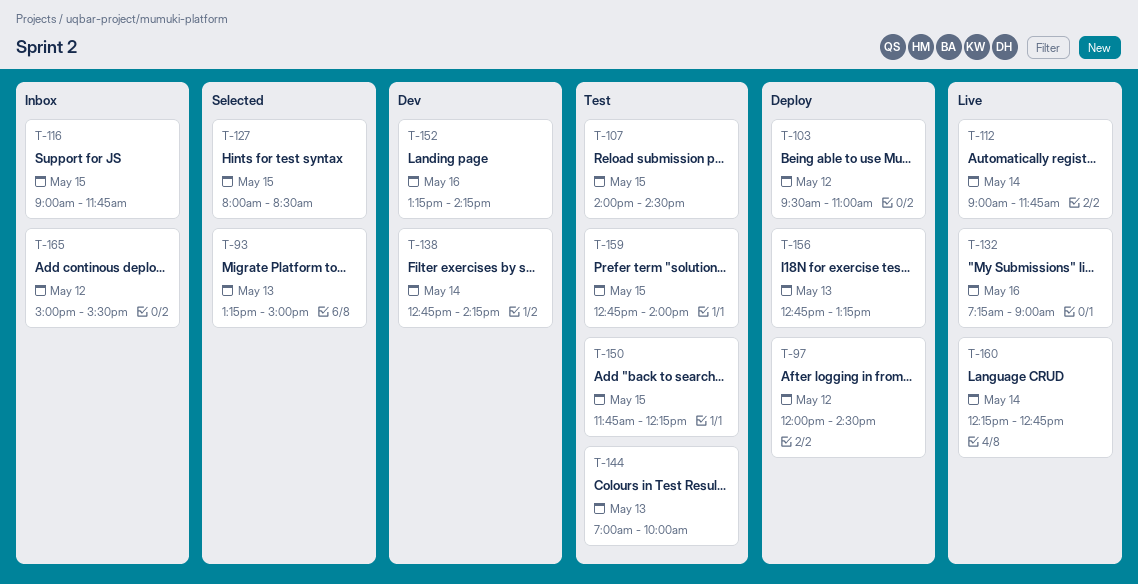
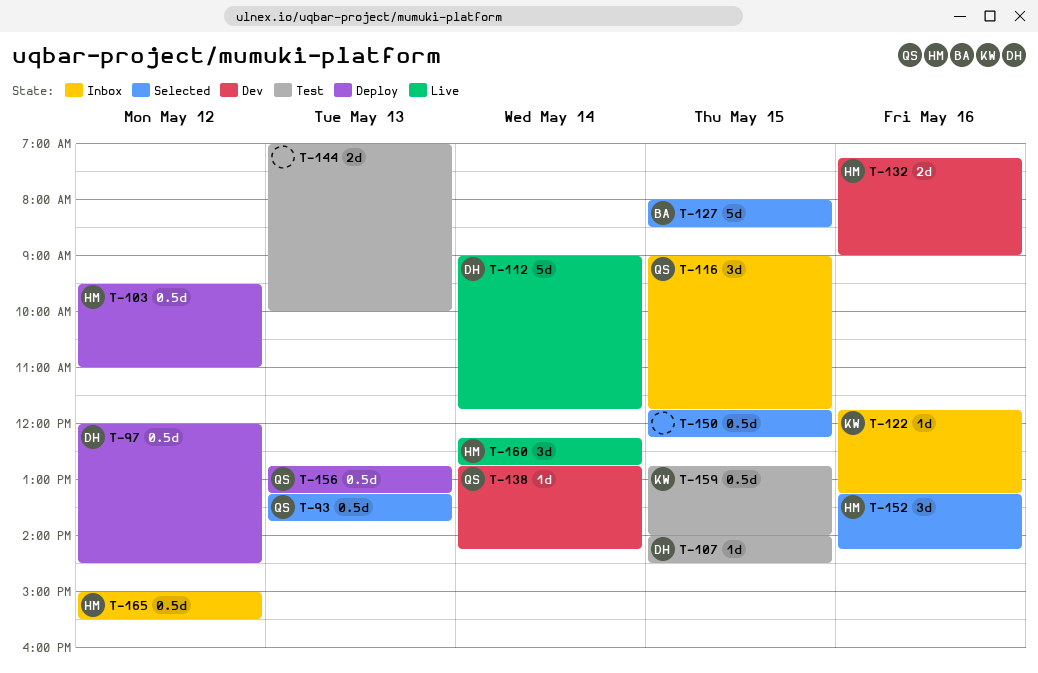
T-93, ends: 15:00 -> 13:45
T-122: none -> present
T-132, status: Live -> Dev
T-150, status: Test -> Selected
T-152, status: Dev -> Selected

